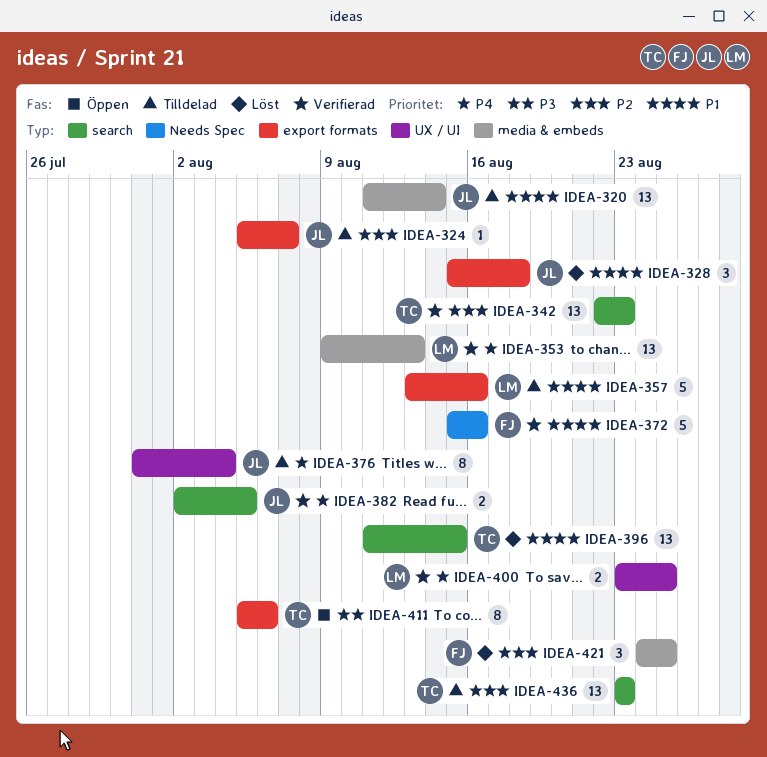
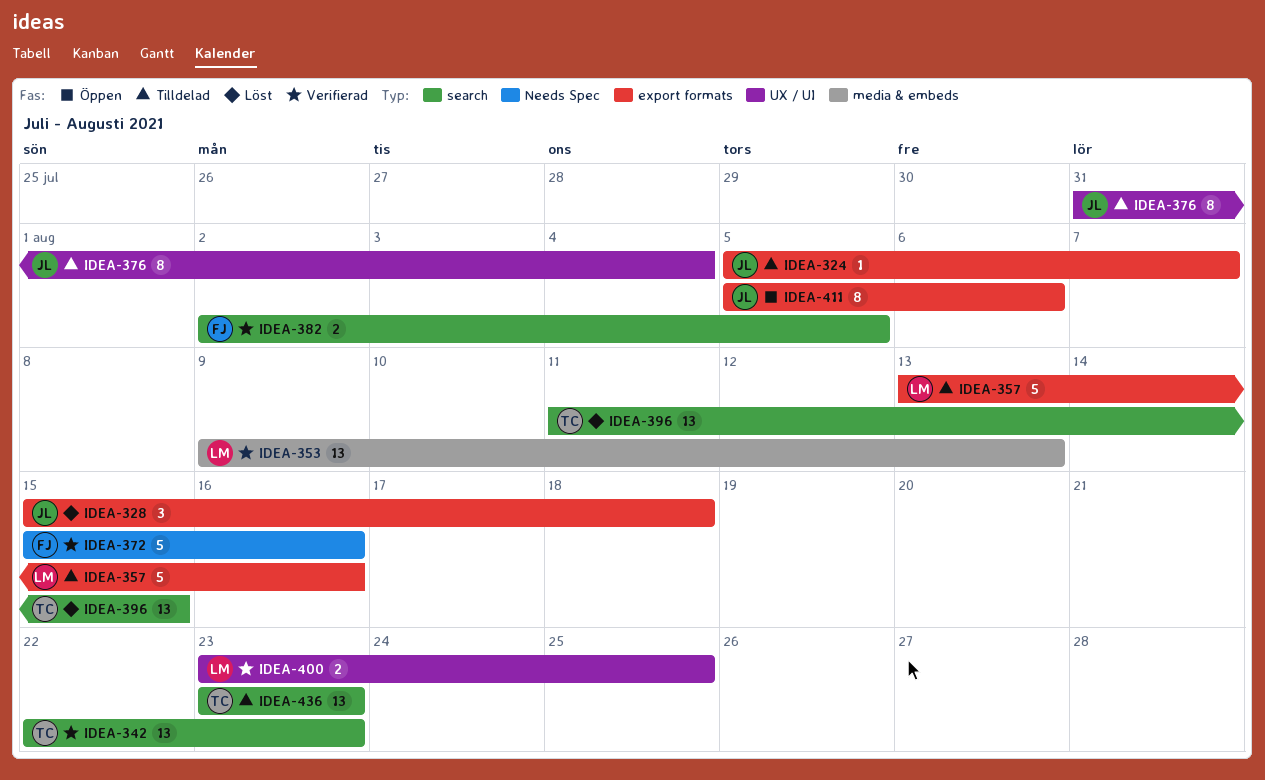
IDEA-320: present -> none
IDEA-382, owner: JL -> FJ
IDEA-411, owner: TC -> JL
IDEA-421: present -> none

